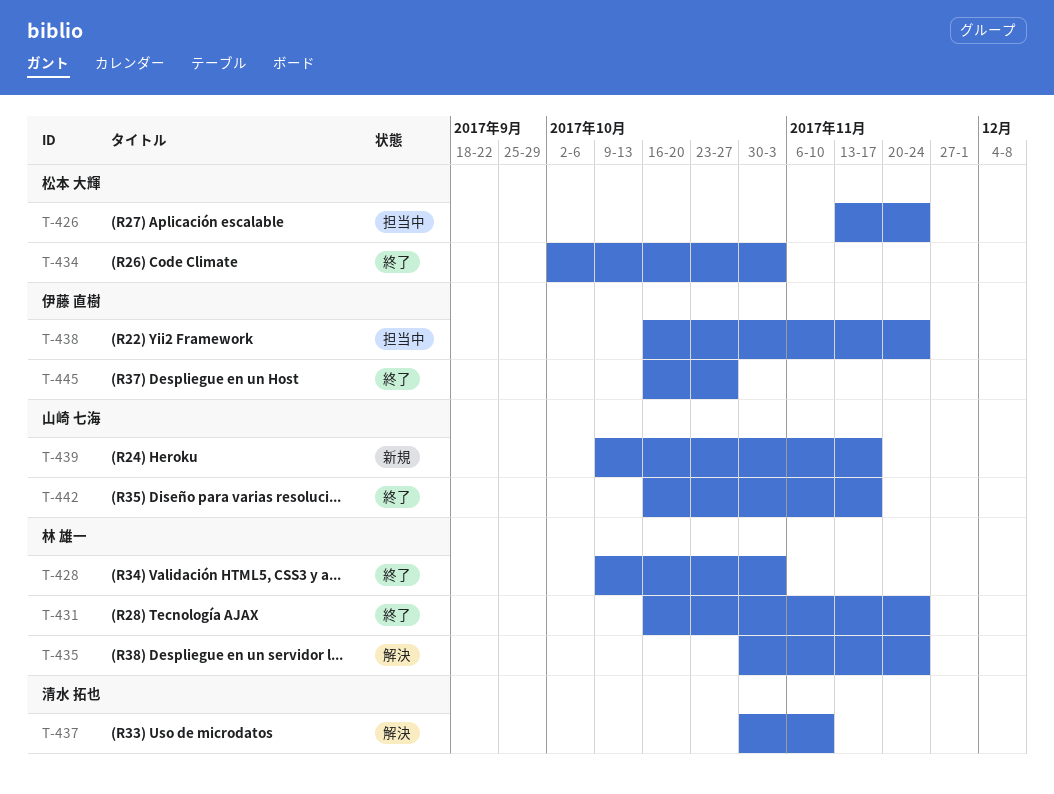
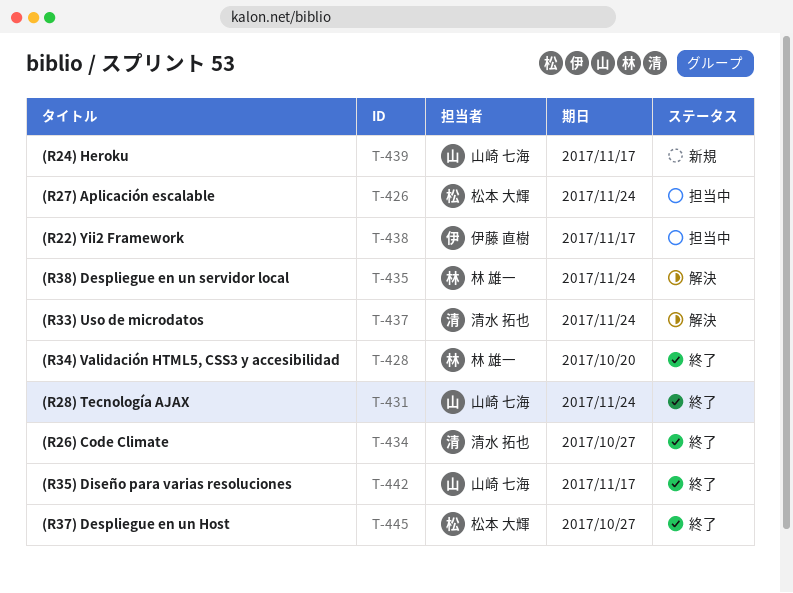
T-428, due: Nov 3 -> Oct 20
T-431, owner: 林 雄一 -> 山崎 七海
T-434, owner: 松本 大輝 -> 清水 拓也
T-434, due: Nov 3 -> Oct 27
T-437, due: Nov 10 -> Nov 24
T-438, due: Nov 24 -> Nov 17
T-445, owner: 伊藤 直樹 -> 松本 大輝

